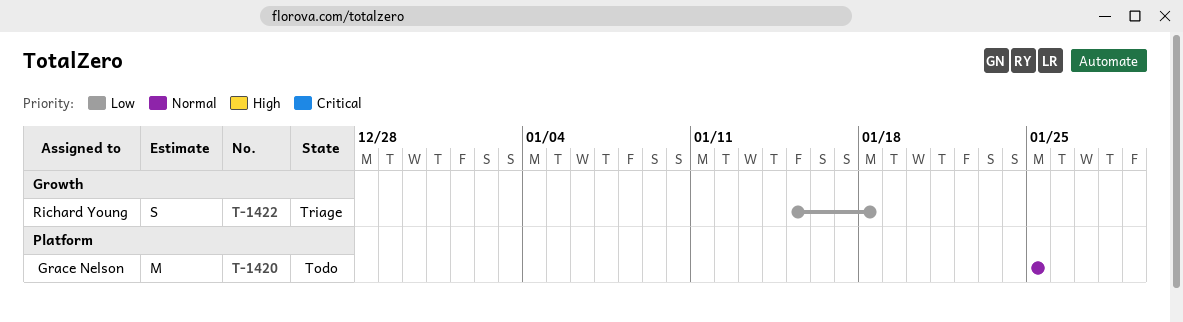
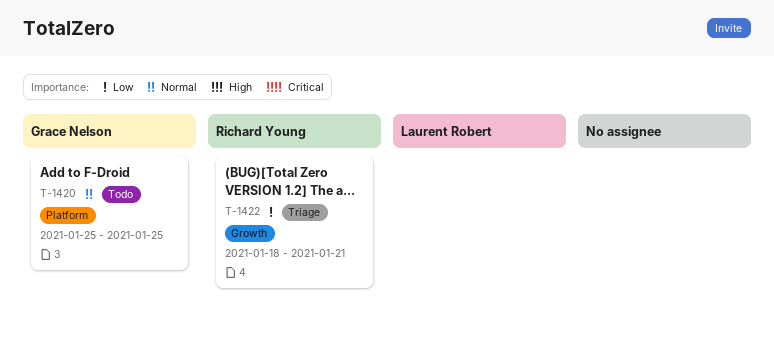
T-1422, start: Jan 15 -> Jan 18
T-1422, due: Jan 18 -> Jan 21

